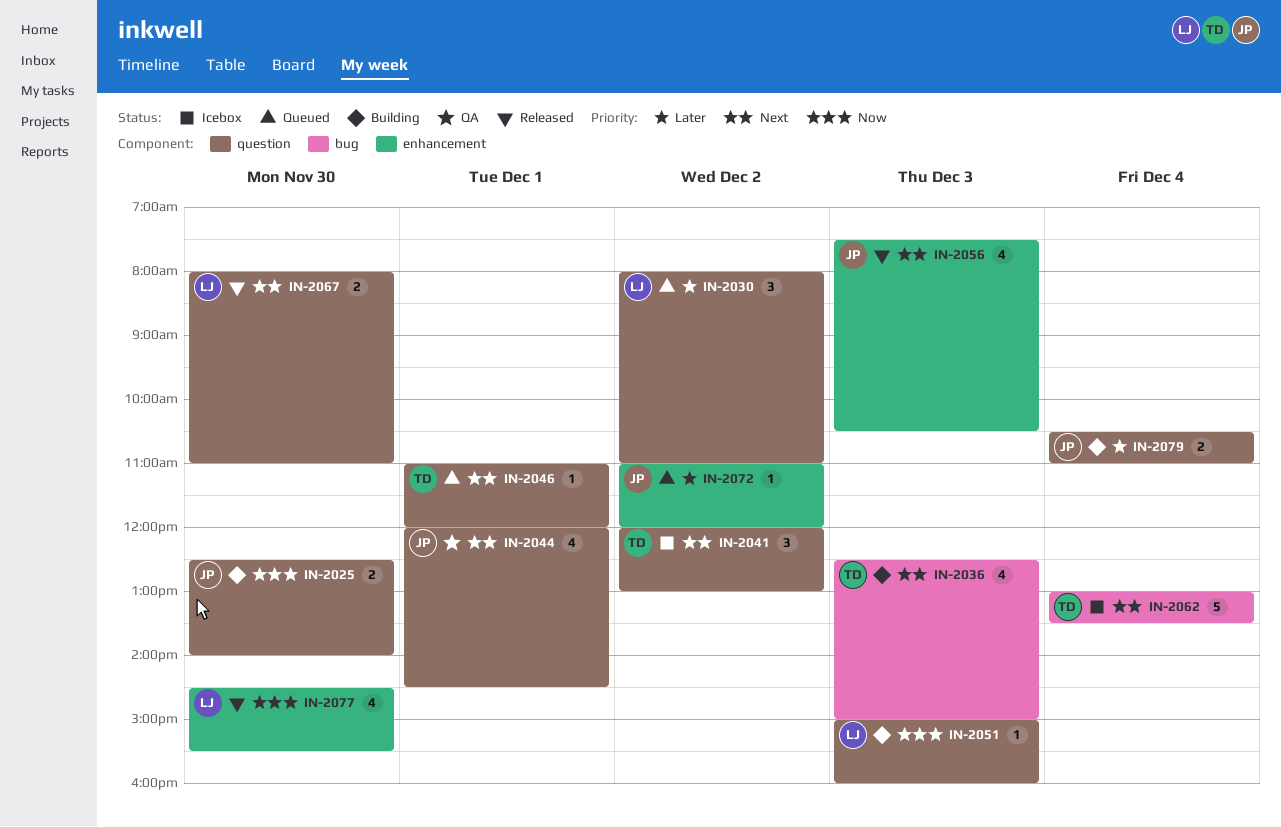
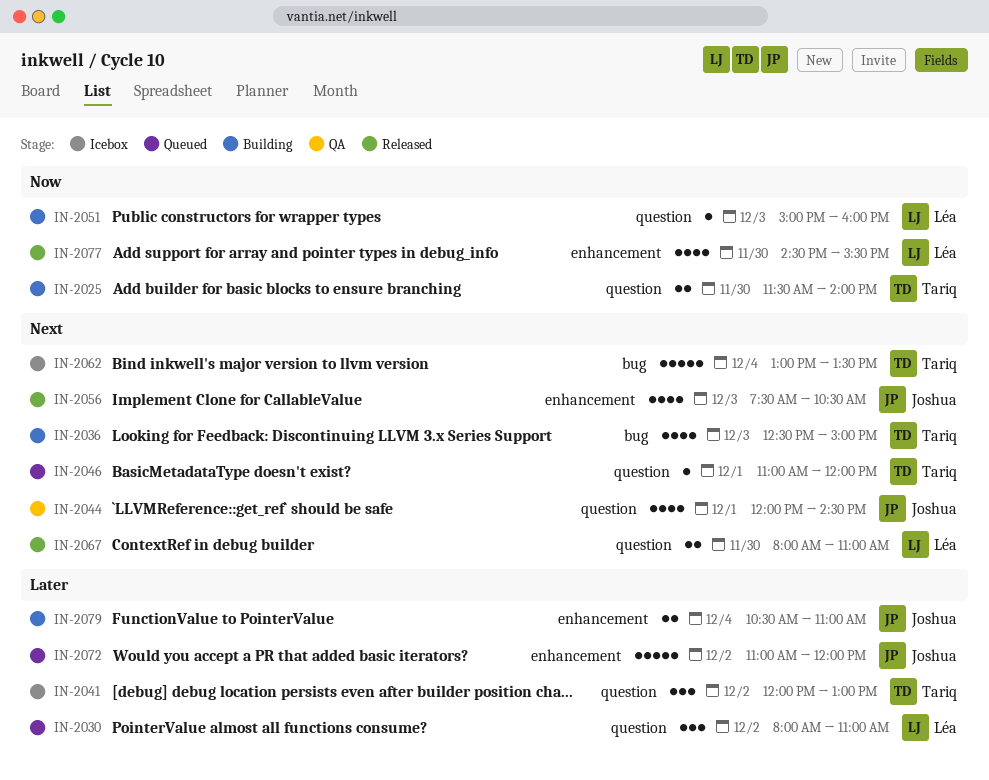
IN-2025, owner: Joshua -> Tariq
IN-2025, begins: 12:30 -> 11:30
IN-2041, priority: Next -> Later
IN-2072, estimate: 1 -> 5
IN-2079, label: question -> enhancement

